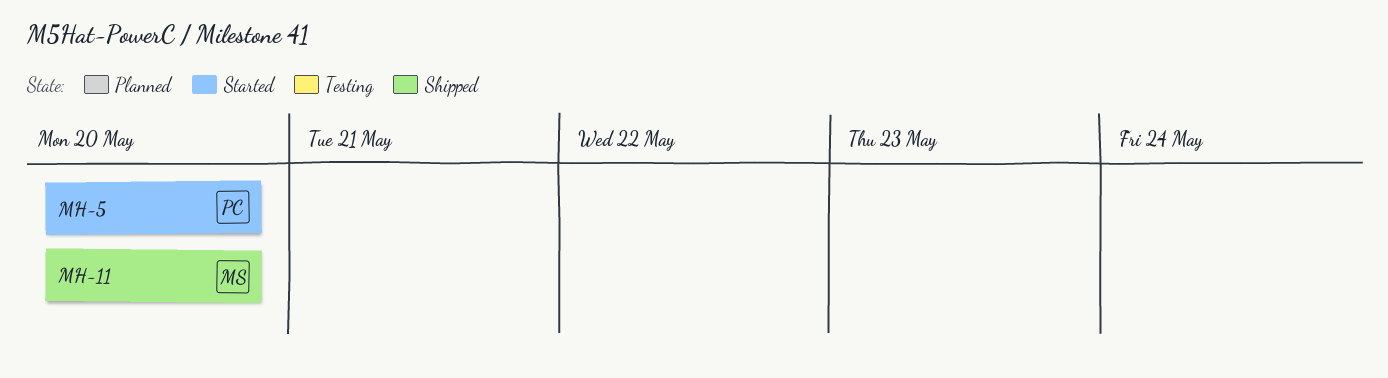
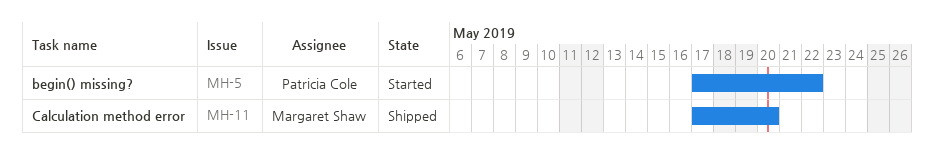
MH-5, due: May 20 -> May 22

